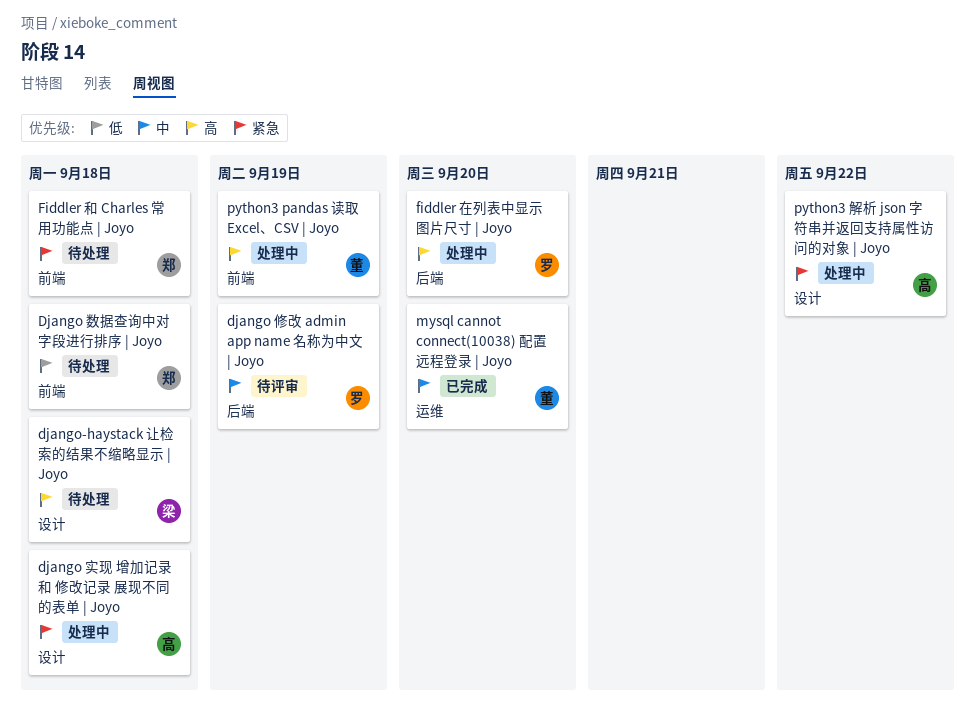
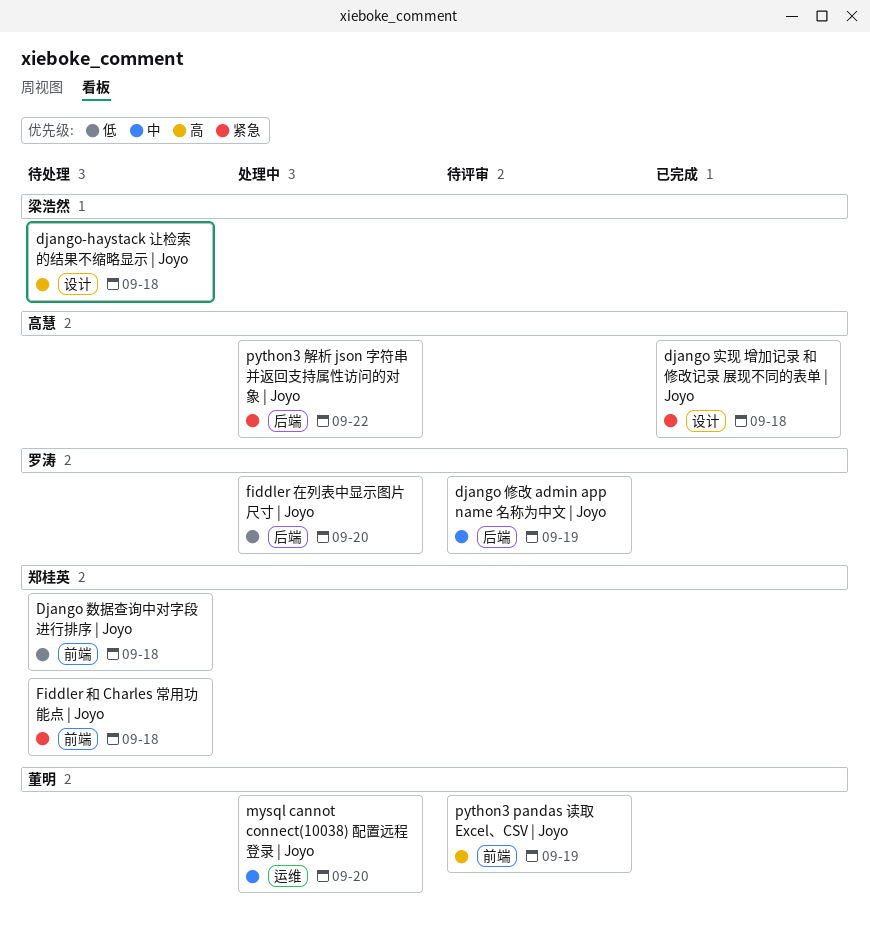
django 实现 增加记录 和 修改记录 展现不同的表单 | Joyo, status: 处理中 -> 已完成
fiddler 在列表中显示图片尺寸 | Joyo, priority: 高 -> 低
mysql cannot connect(10038) 配置远程登录 | Joyo, status: 已完成 -> 处理中
python3 pandas 读取 Excel、CSV | Joyo, status: 处理中 -> 待评审
python3 解析 json 字符串并返回支持属性访问的对象 | Joyo, label: 设计 -> 后端

